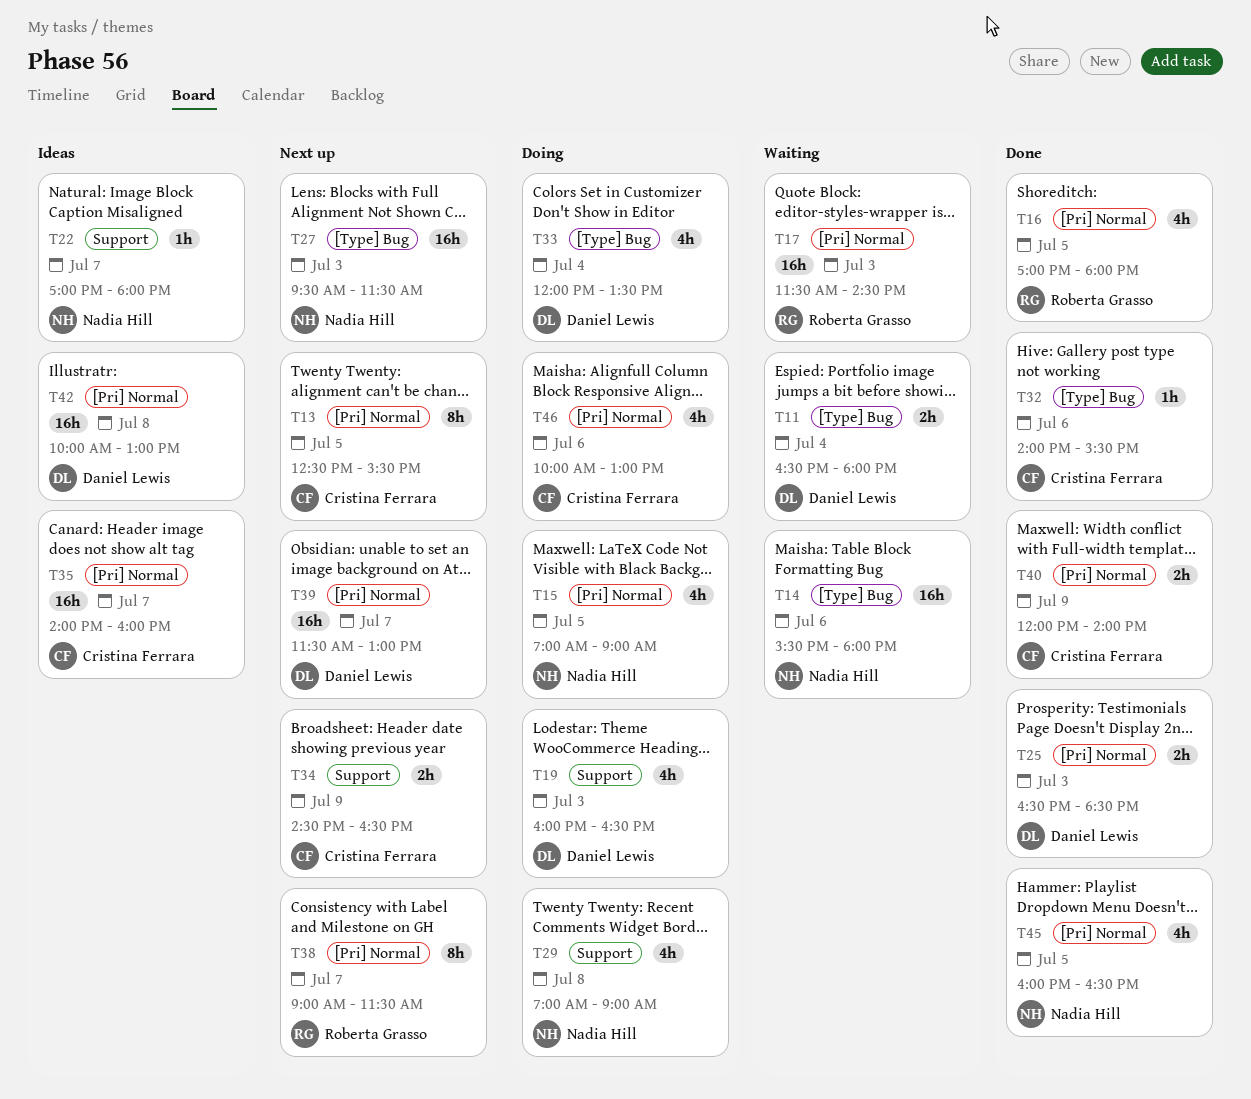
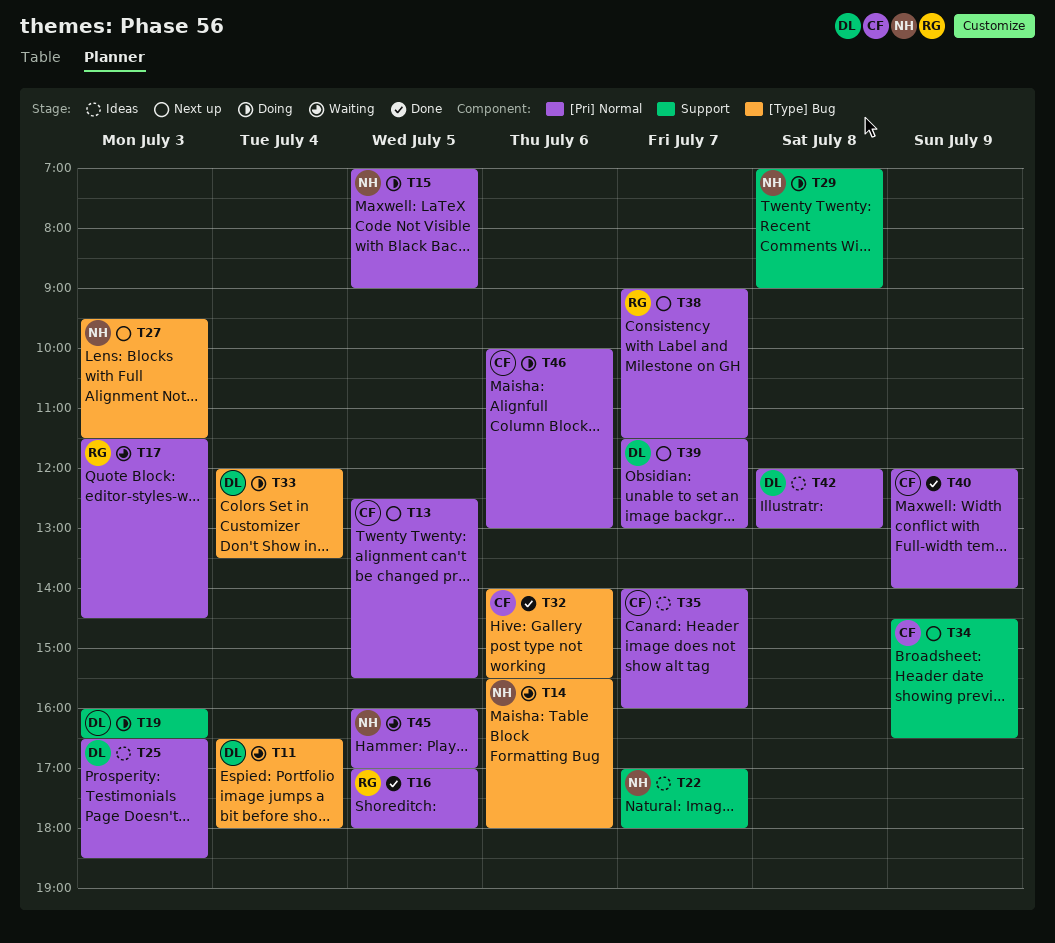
T25, status: Done -> Ideas
T42, begins: 10:00 -> 12:00
T45, status: Done -> Waiting
T45, ends: 16:30 -> 17:00

